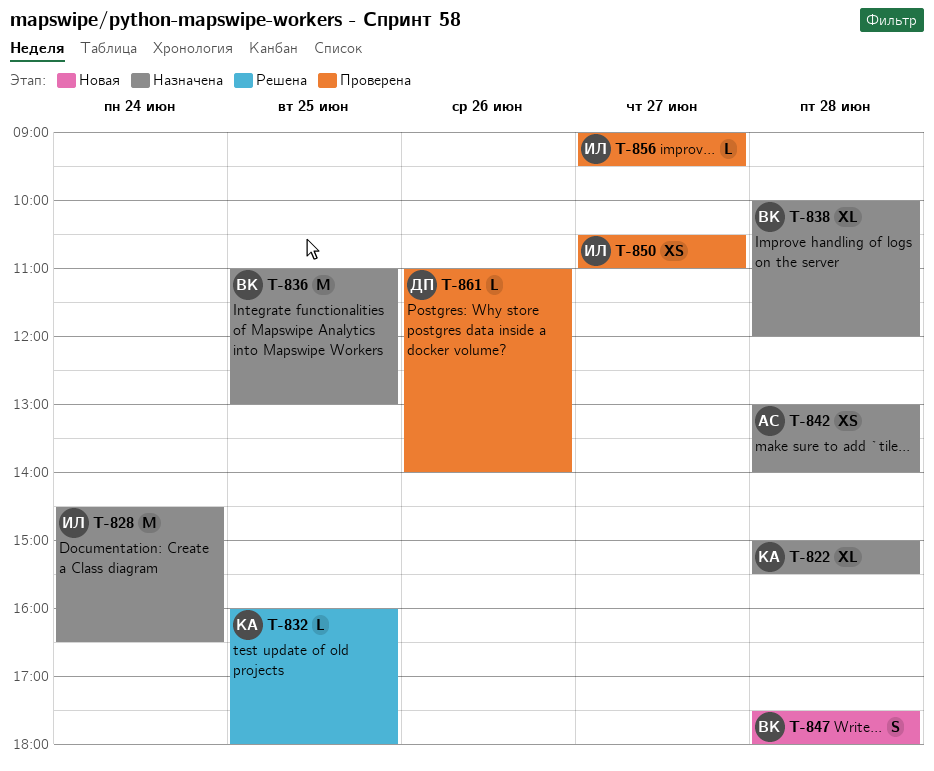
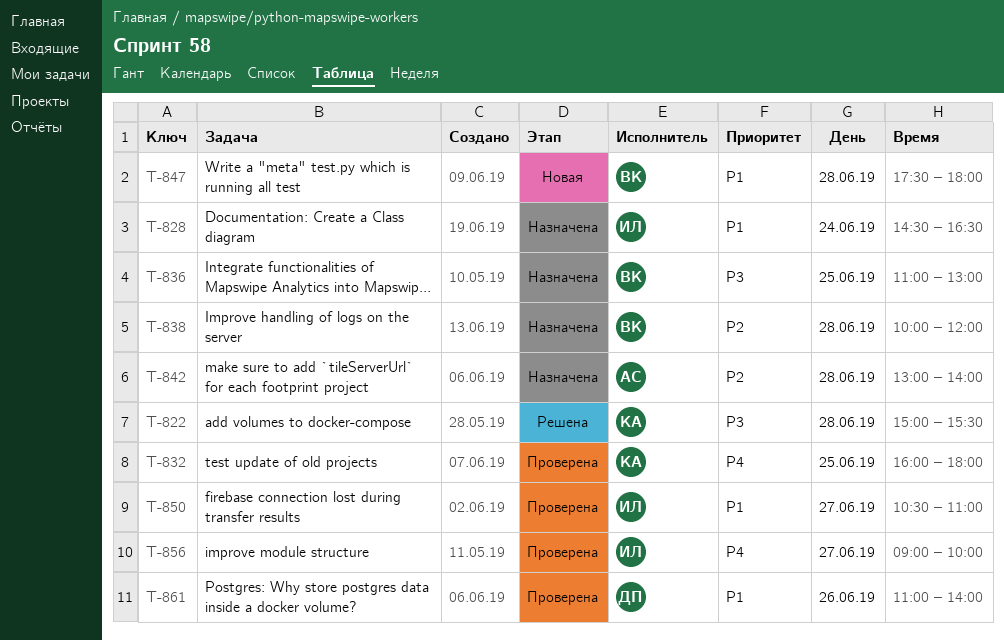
T-822, status: Назначена -> Решена
T-832, status: Решена -> Проверена
T-856, ends: 09:30 -> 10:00

